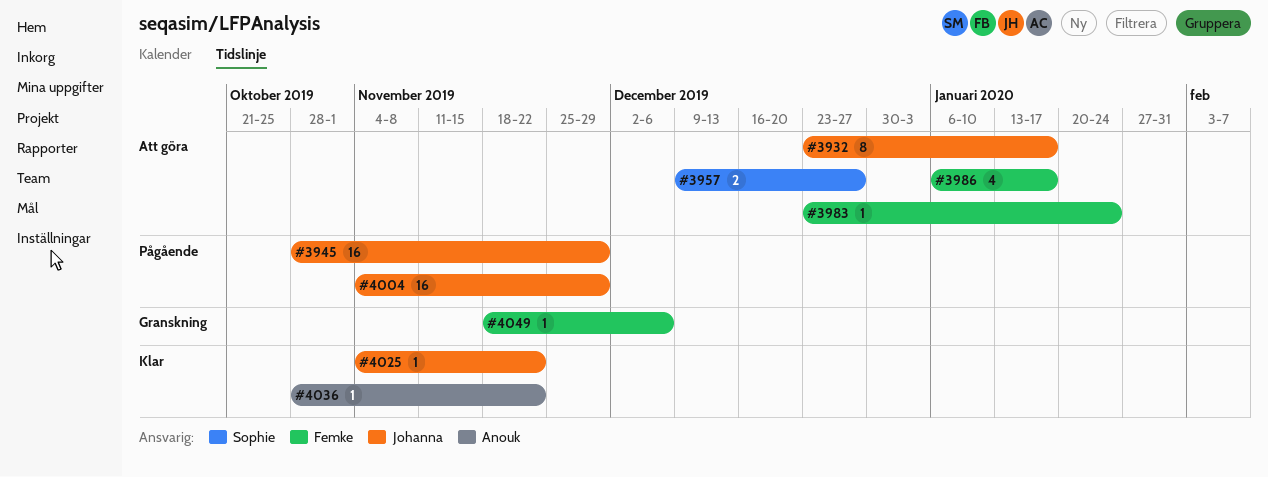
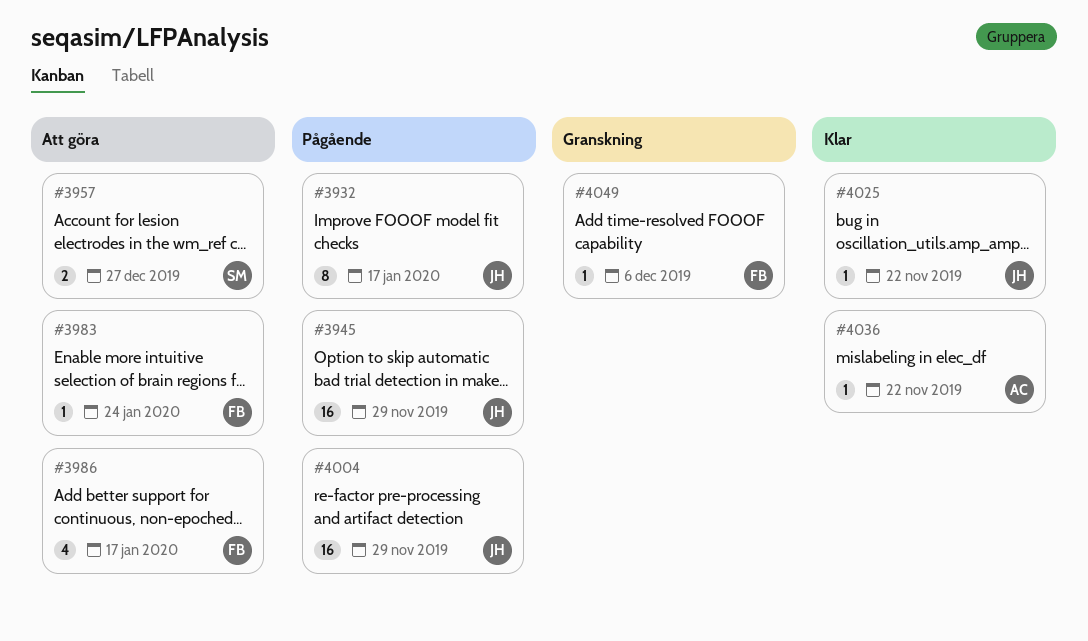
#3932, status: Att göra -> Pågående

